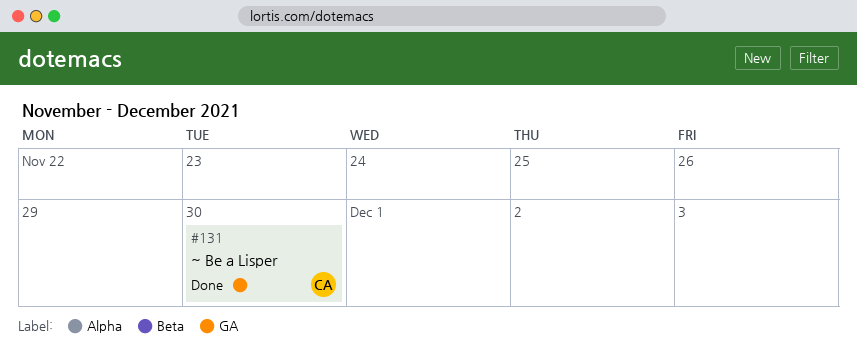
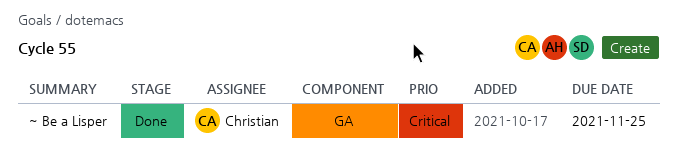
~ Be a Lisper, due: Nov 30 -> Nov 25

